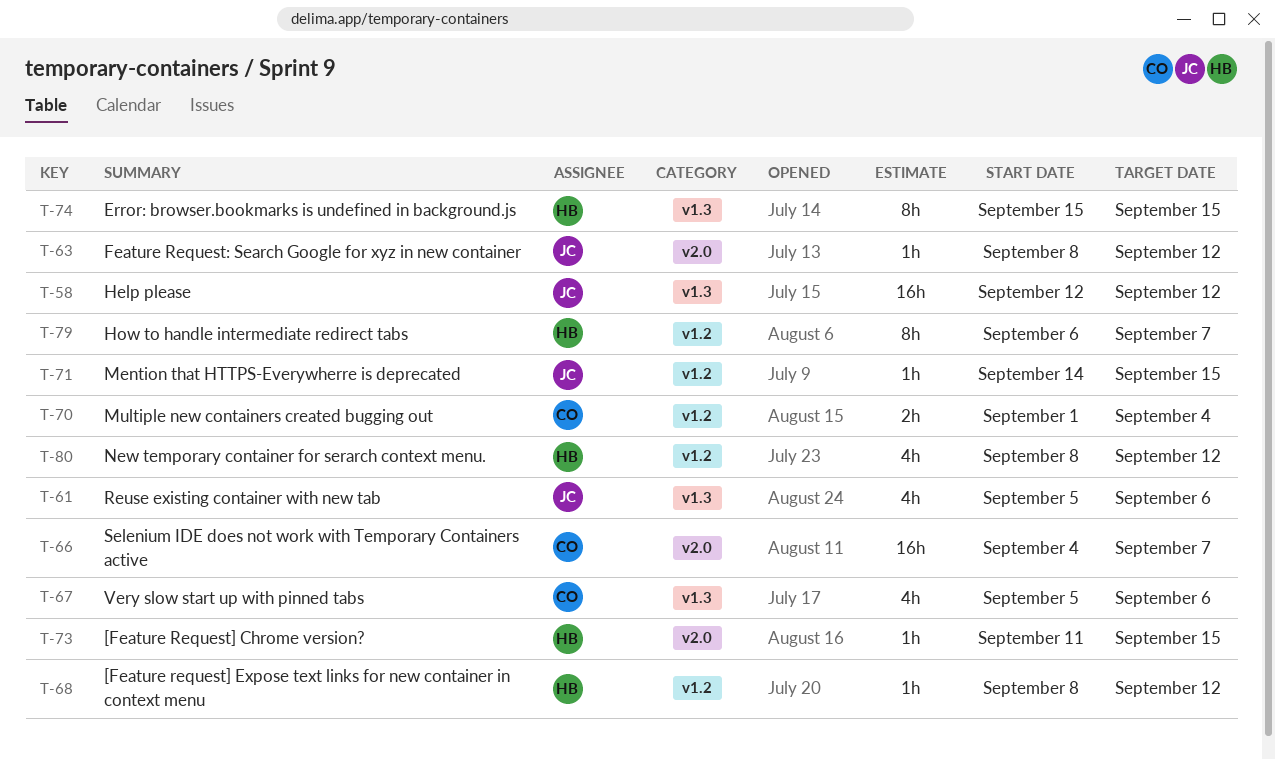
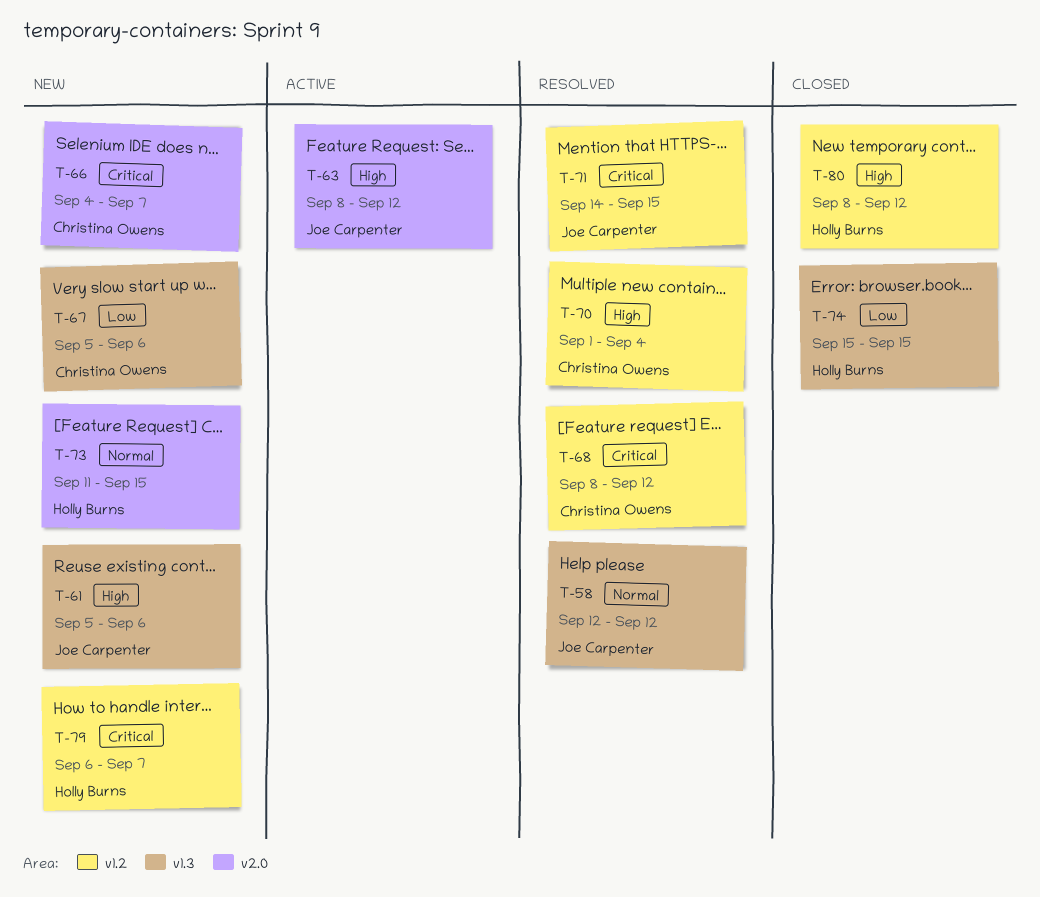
T-68, owner: Holly Burns -> Christina Owens

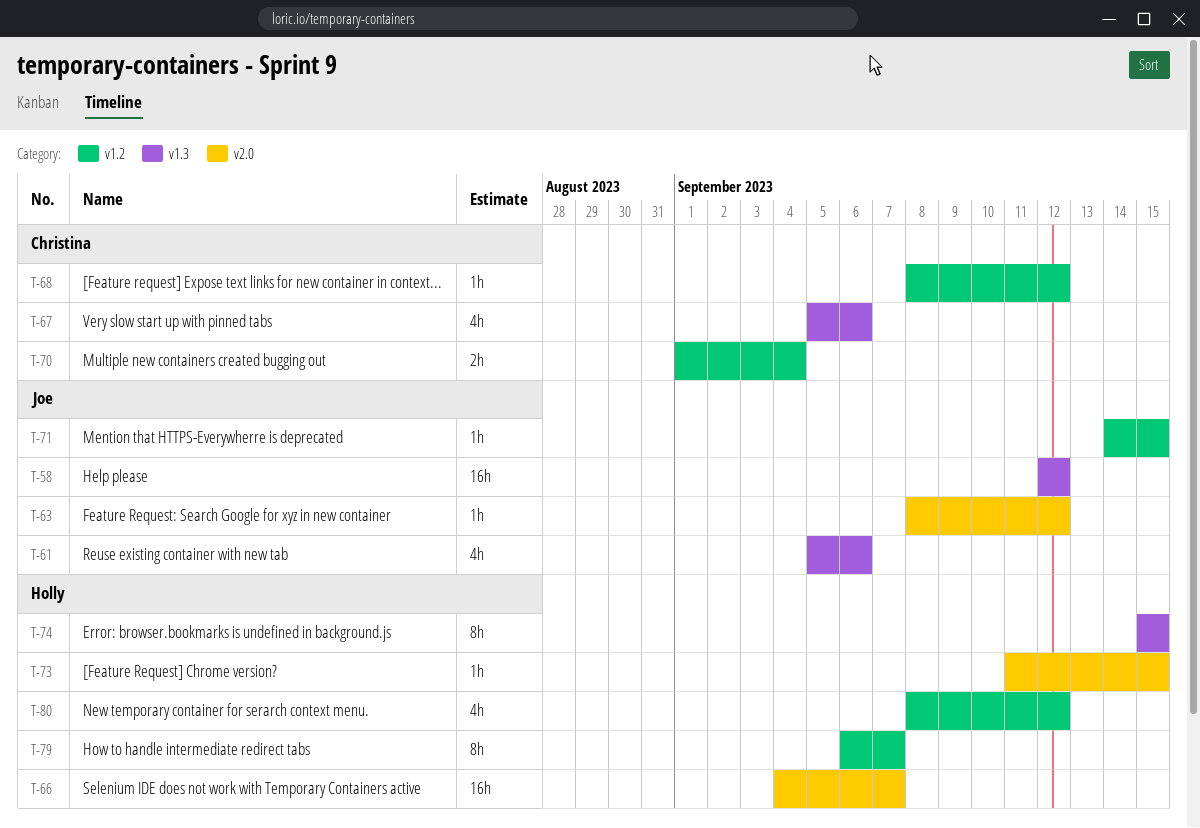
T-66, owner: Christina Owens -> Holly Burns

